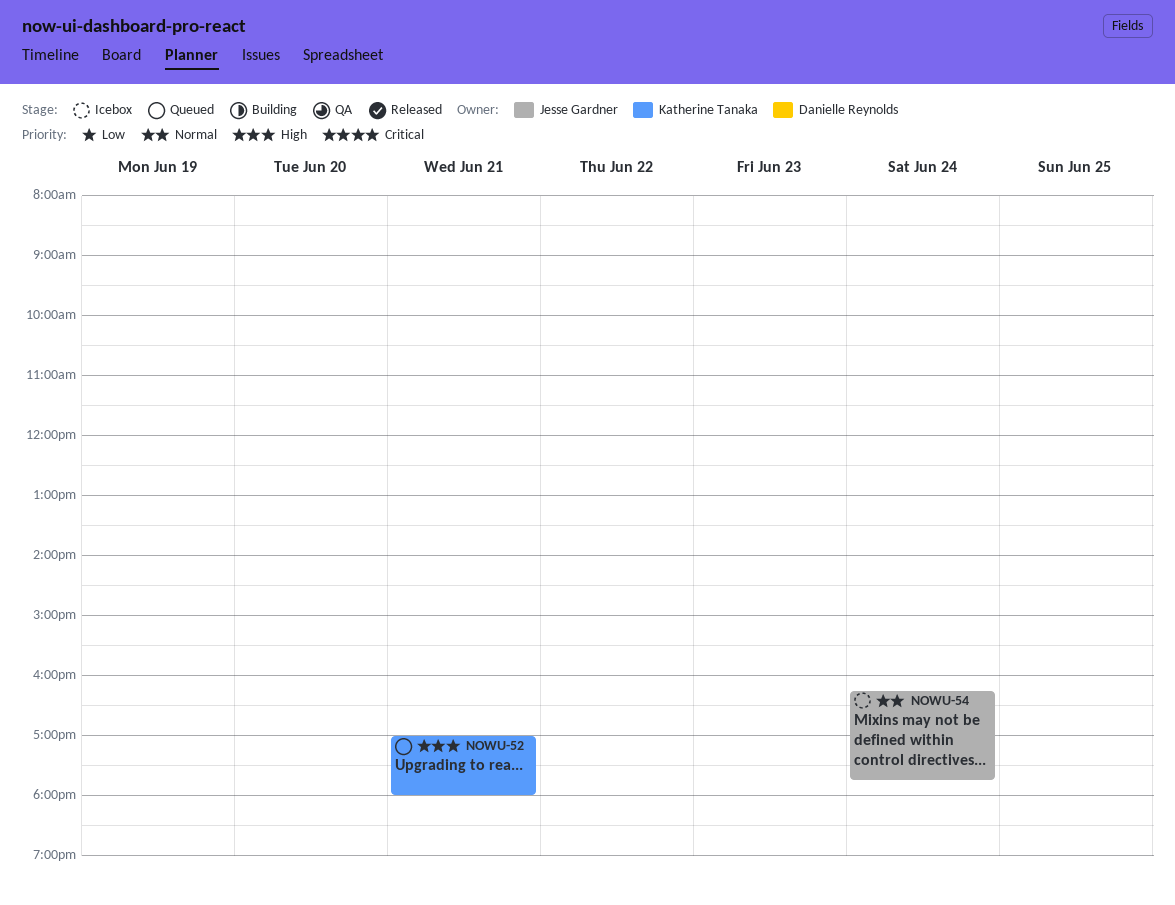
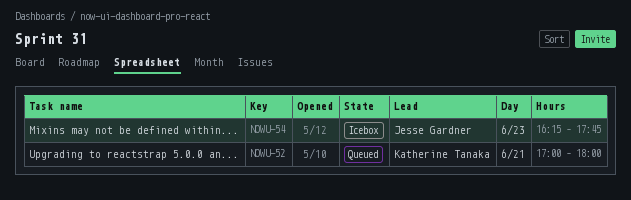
NOWU-54, day: Jun 24 -> Jun 23

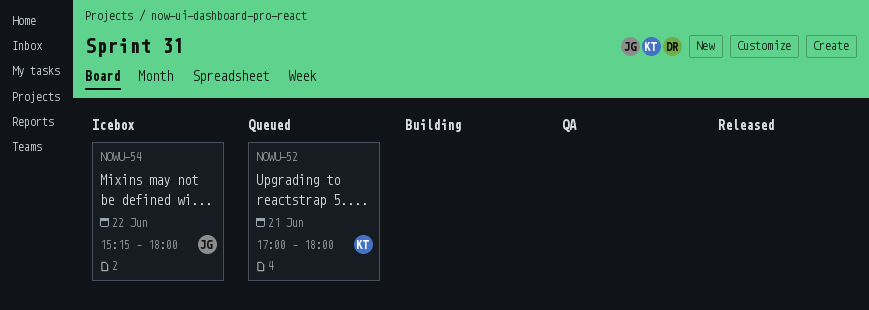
NOWU-54, day: Jun 23 -> Jun 22
NOWU-54, begins: 16:15 -> 15:15
NOWU-54, ends: 17:45 -> 18:00

